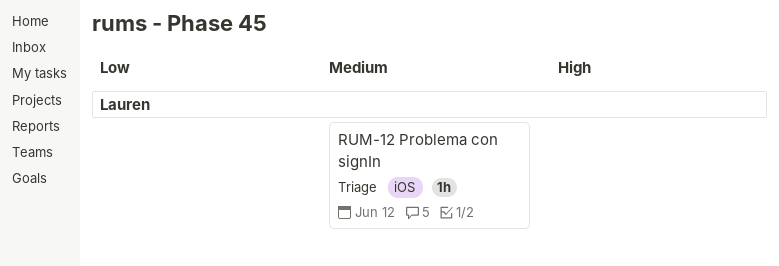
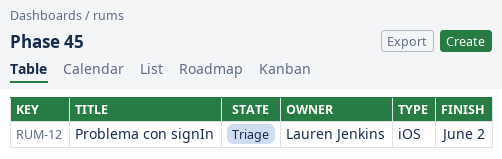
RUM-12, due: Jun 12 -> Jun 2

